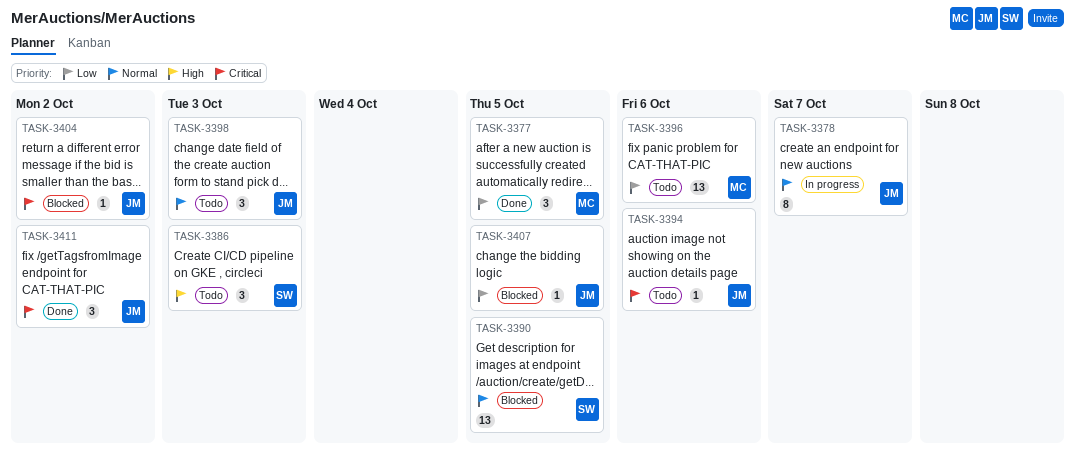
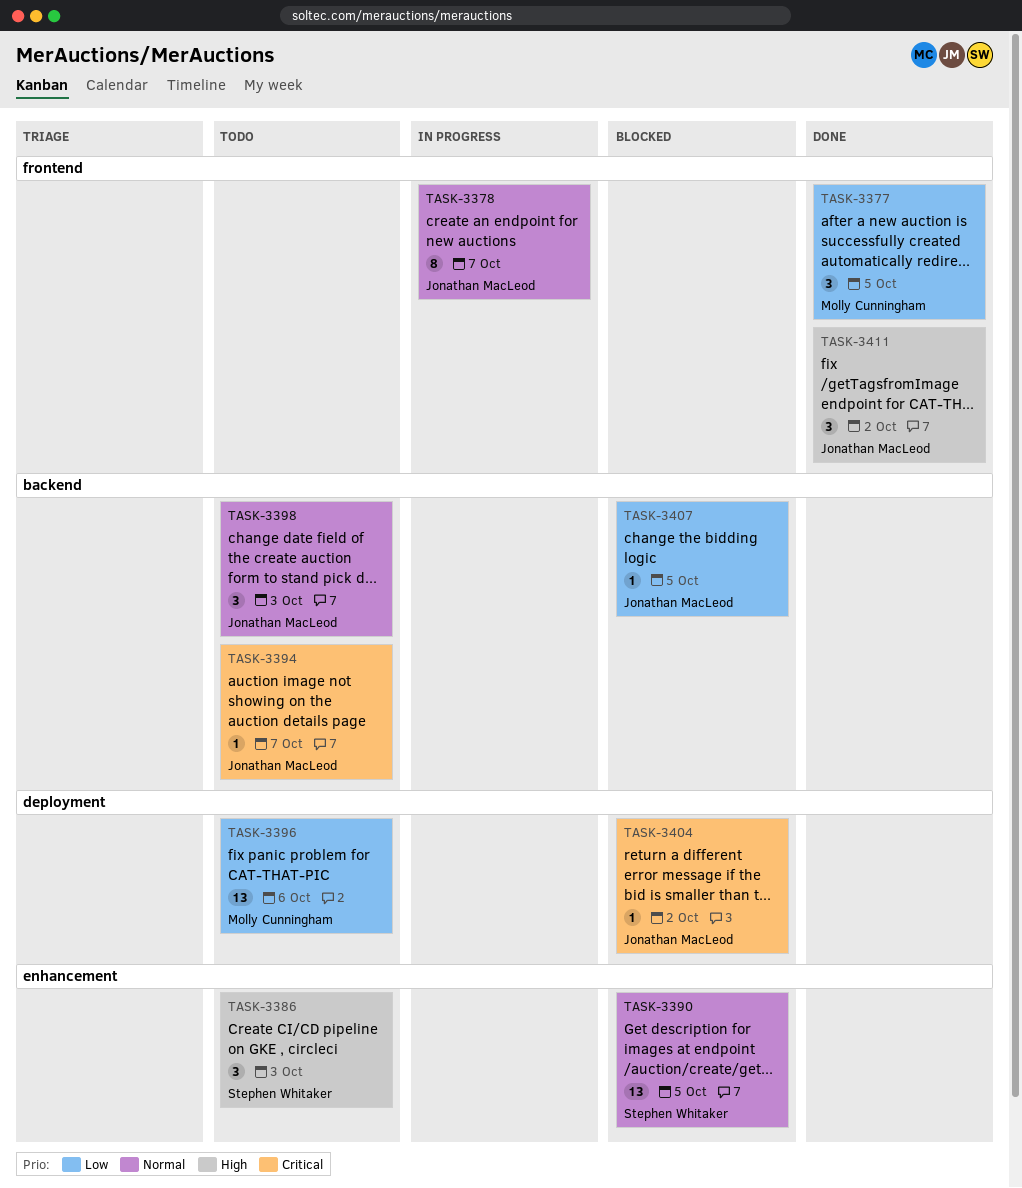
TASK-3394, due: Oct 6 -> Oct 7
TASK-3411, priority: Critical -> High

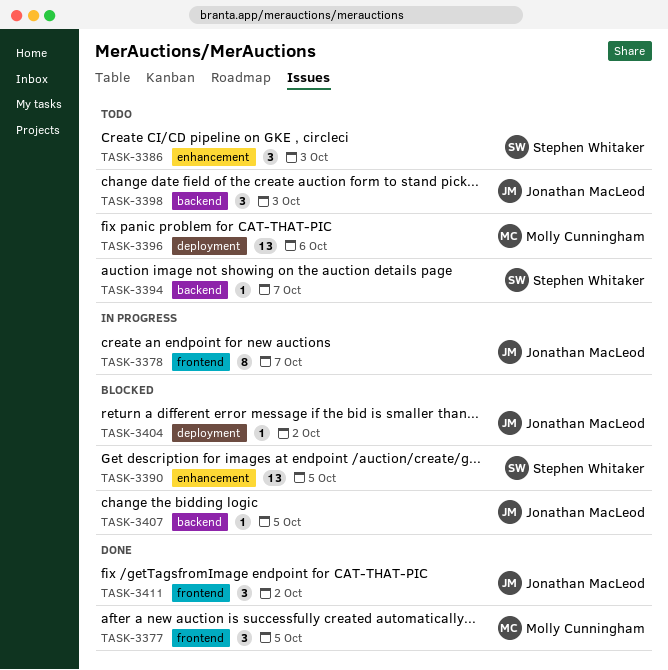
TASK-3394, owner: Jonathan MacLeod -> Stephen Whitaker

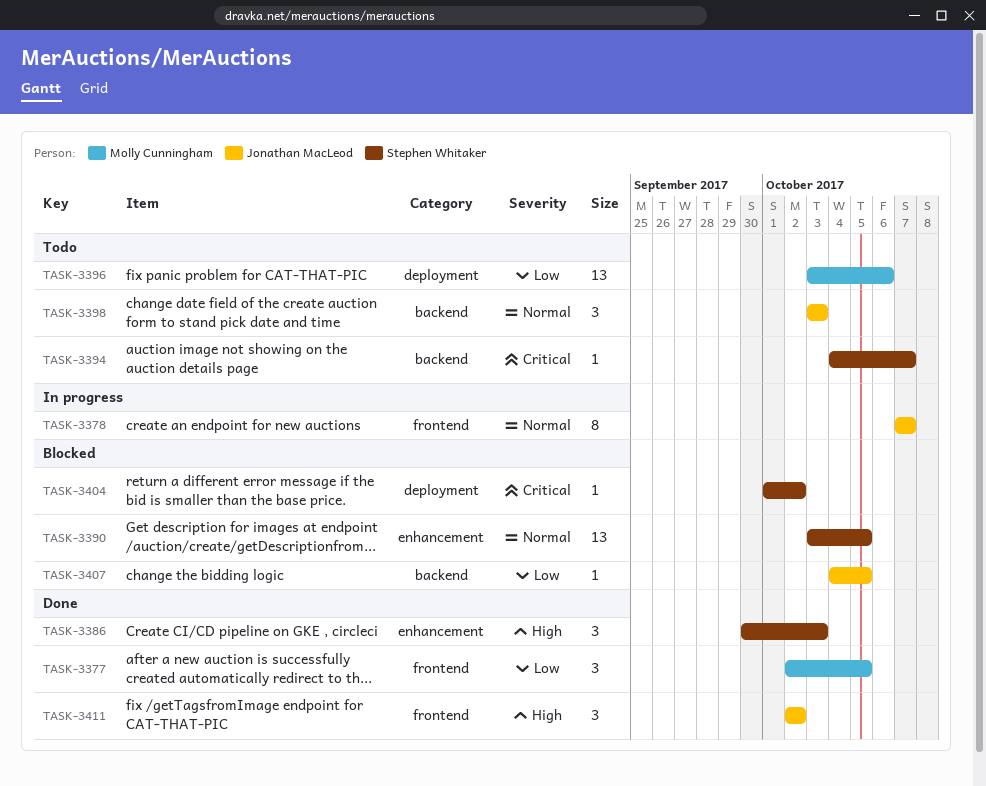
TASK-3386, status: Todo -> Done
TASK-3404, owner: Jonathan MacLeod -> Stephen Whitaker

